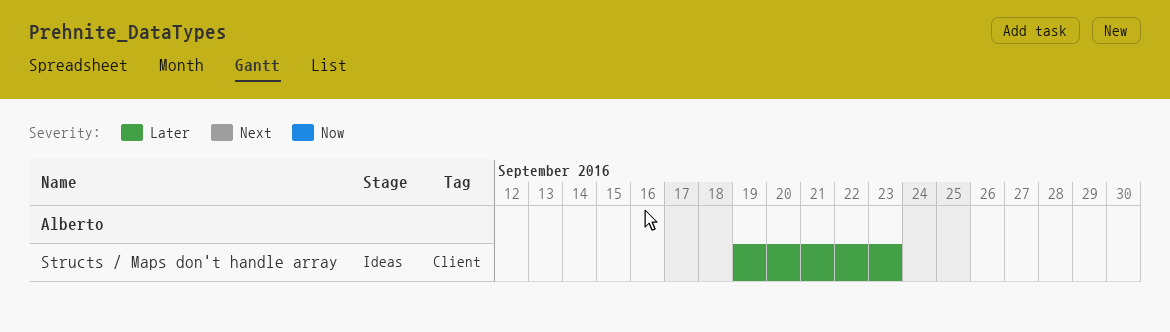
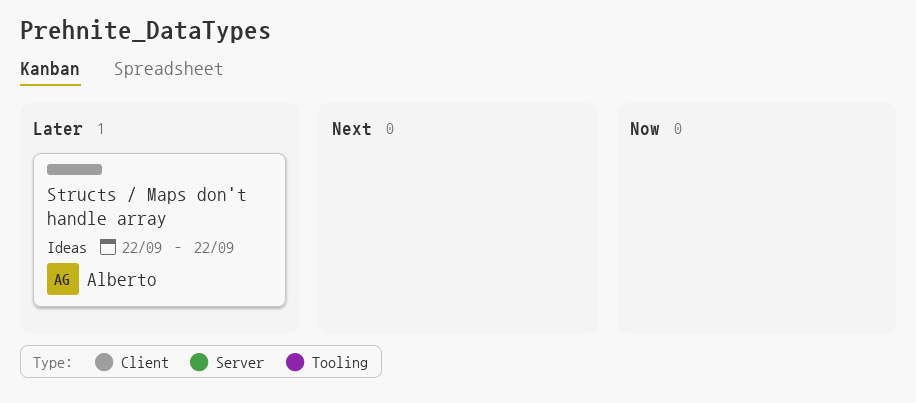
Structs / Maps don't handle array, start: Sep 19 -> Sep 22
Structs / Maps don't handle array, due: Sep 23 -> Sep 22

